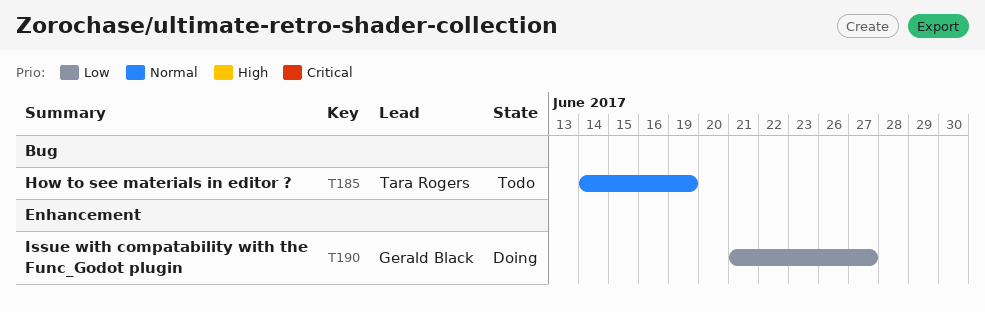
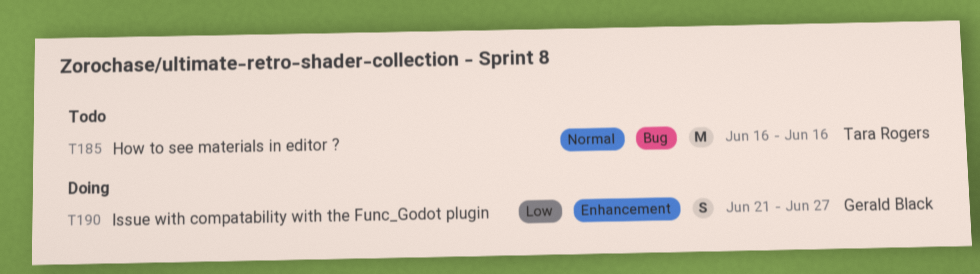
T185, start: Jun 14 -> Jun 16
T185, due: Jun 19 -> Jun 16

